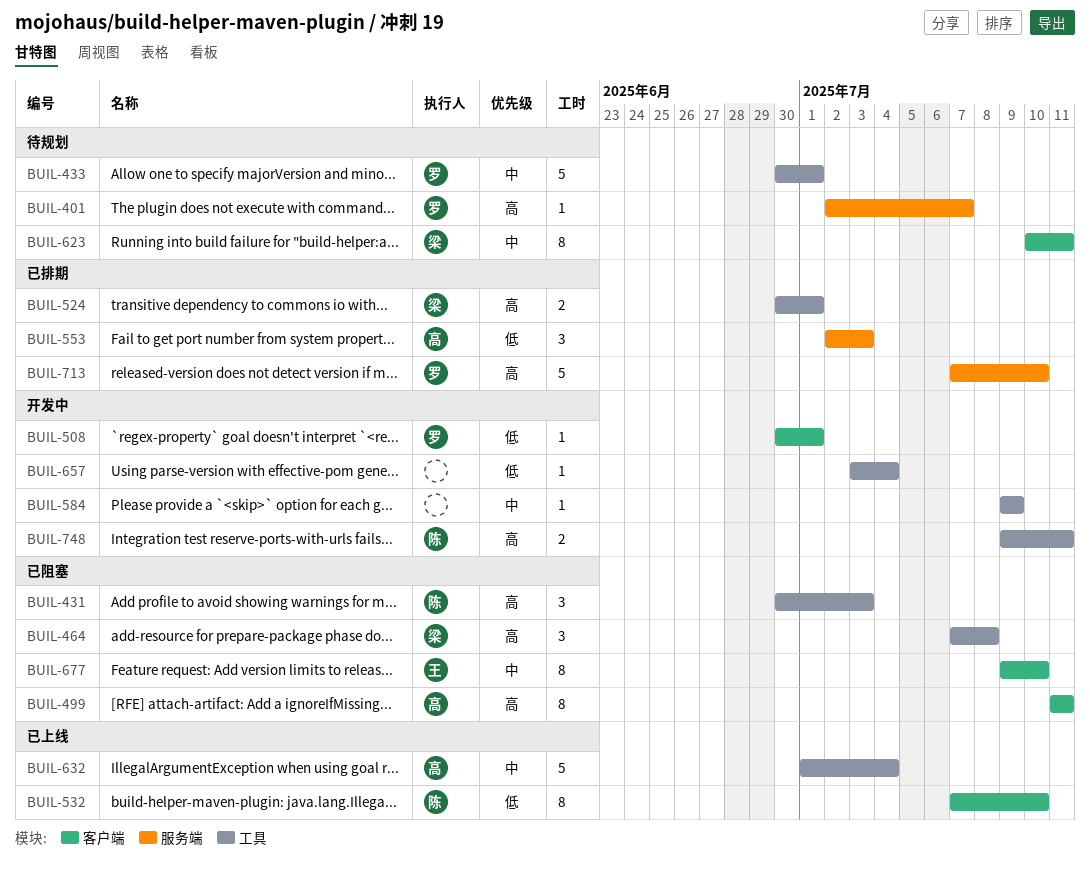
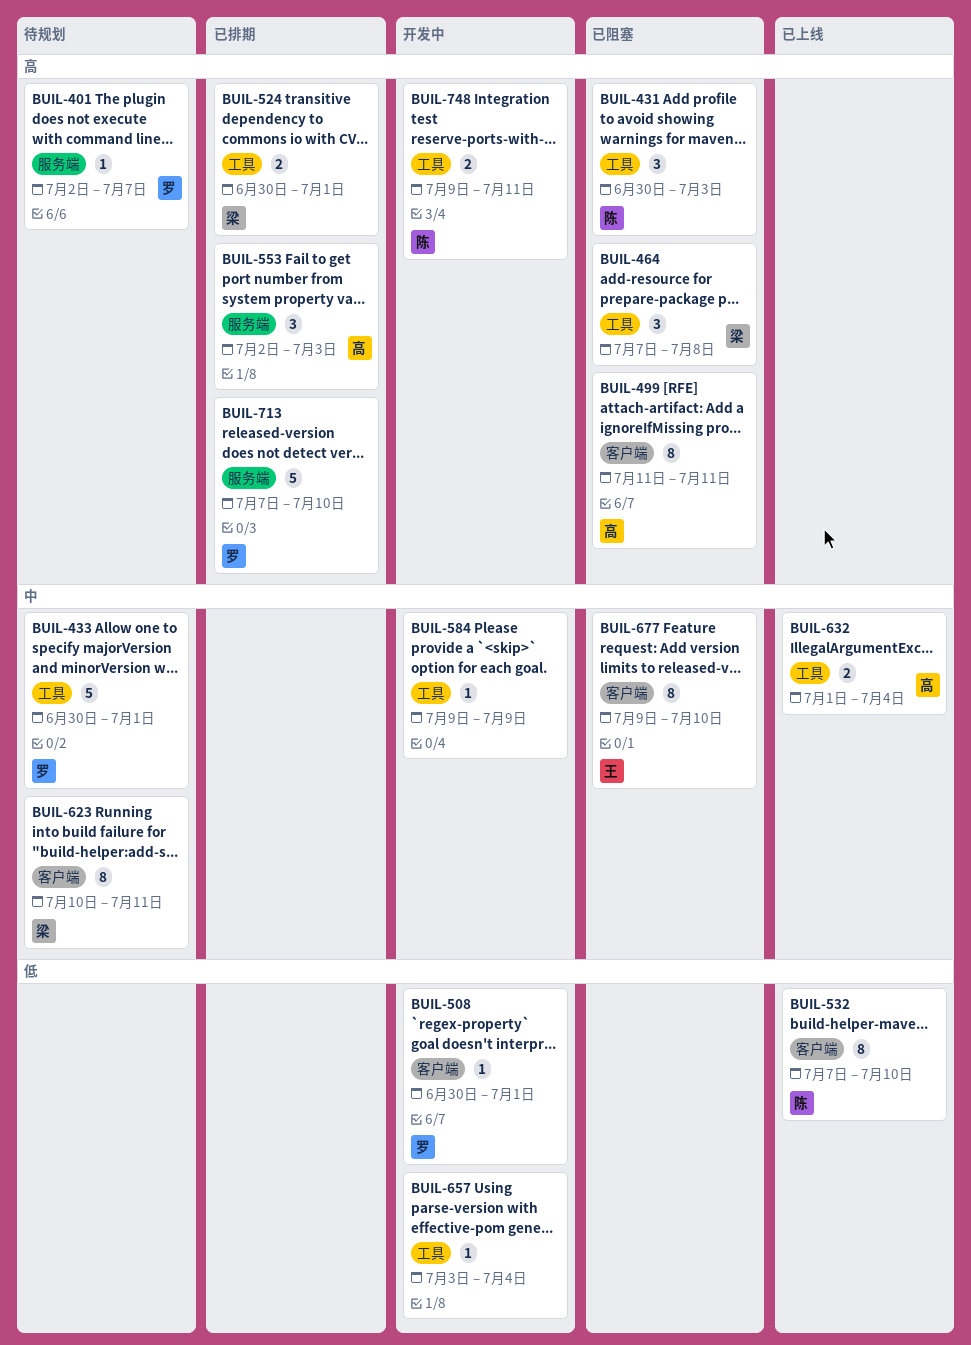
BUIL-553, priority: 低 -> 高
BUIL-632, estimate: 5 -> 2

